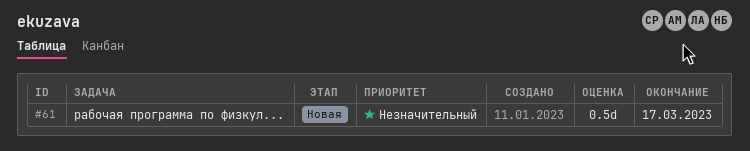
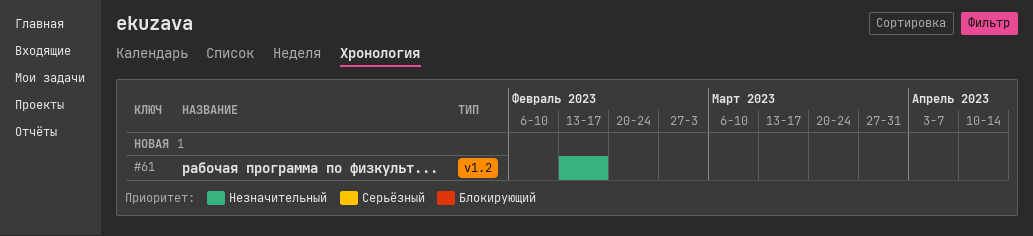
#61, due: Mar 17 -> Feb 17

